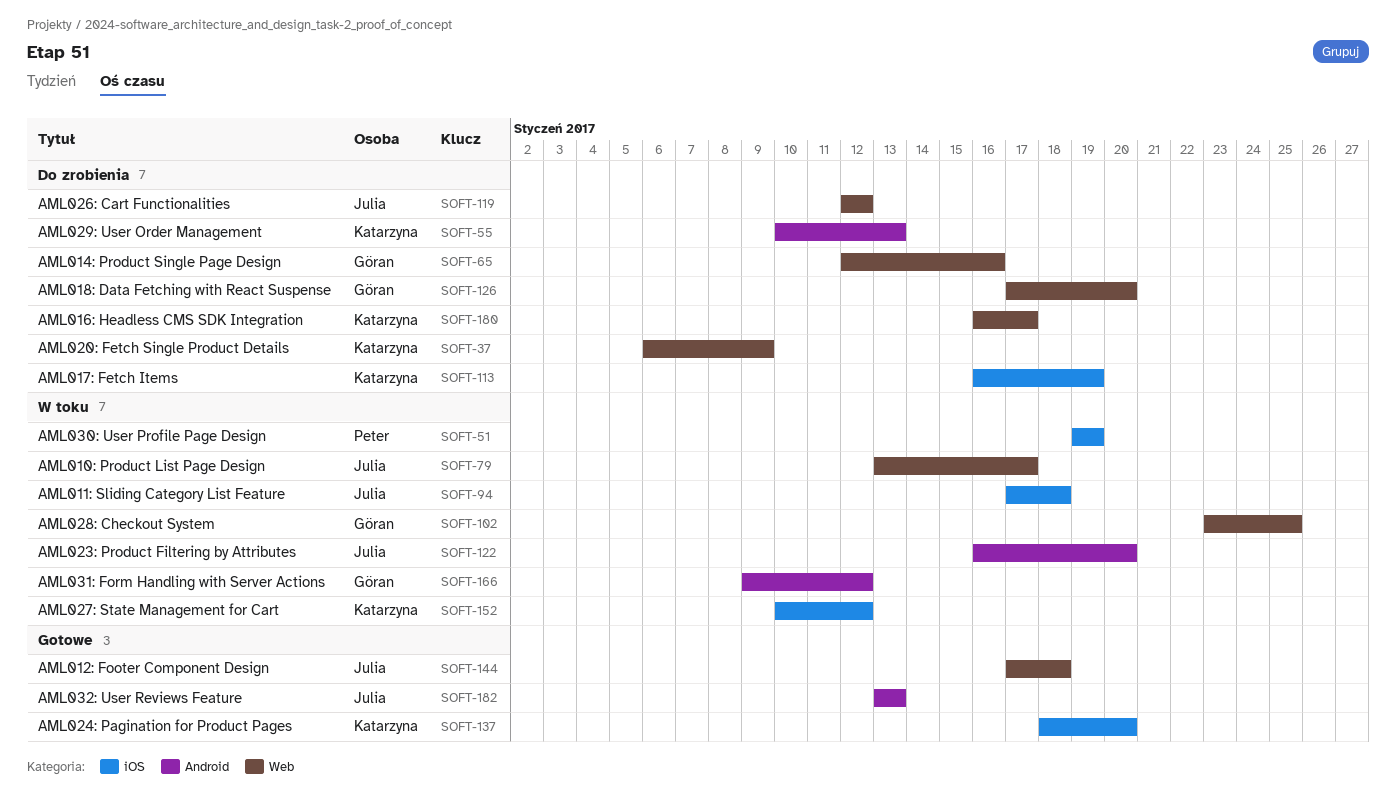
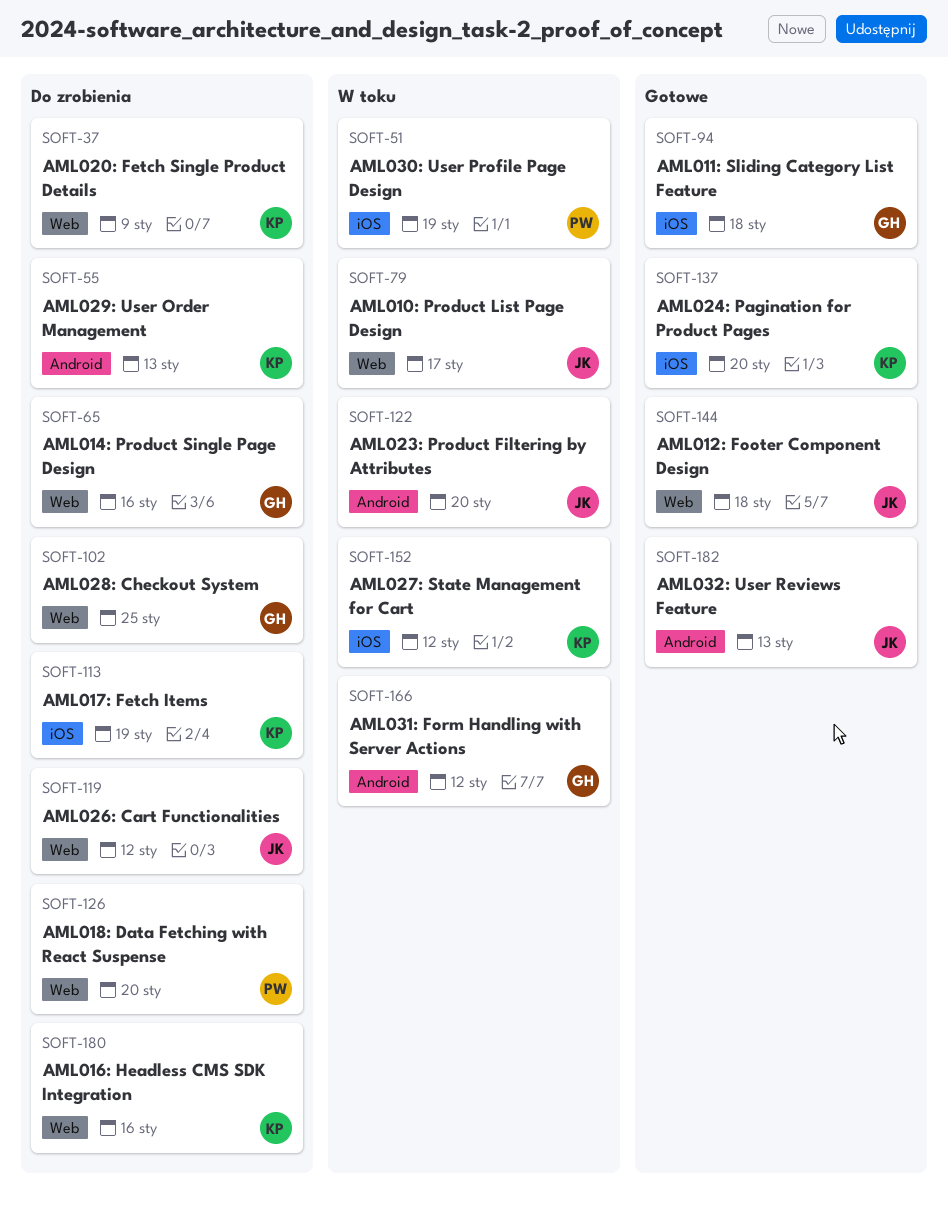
SOFT-94, status: W toku -> Gotowe
SOFT-94, owner: Julia -> Göran
SOFT-102, status: W toku -> Do zrobienia
SOFT-126, owner: Göran -> Peter
SOFT-180, due: Jan 17 -> Jan 16

